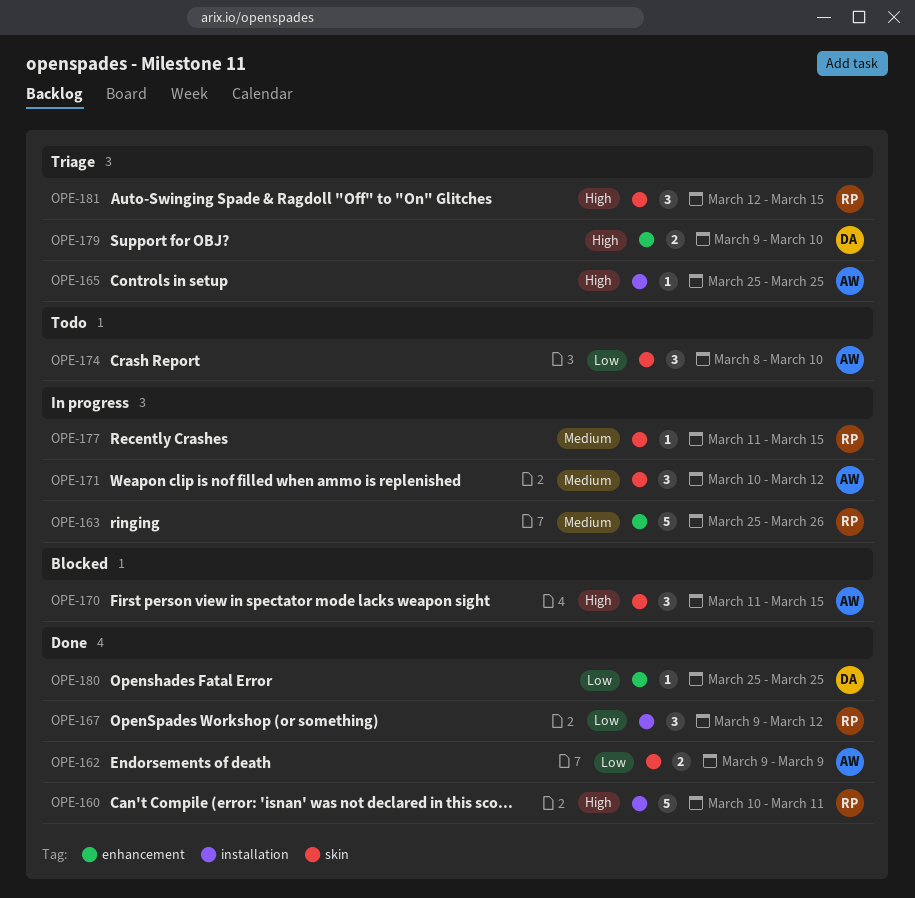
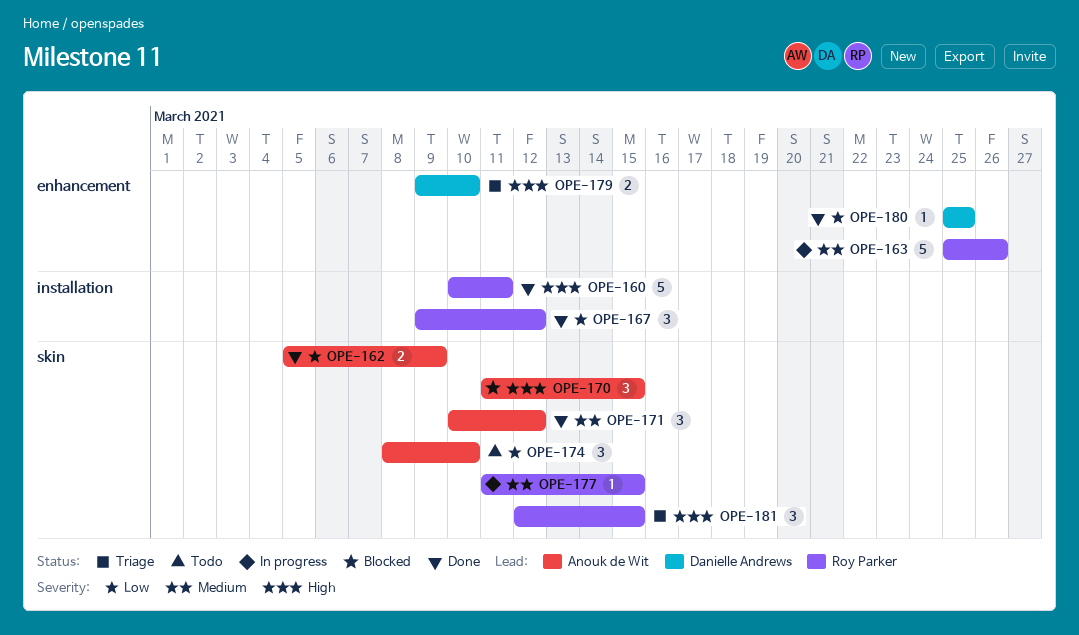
OPE-162, start: Mar 9 -> Mar 5
OPE-165: present -> none
OPE-171, status: In progress -> Done

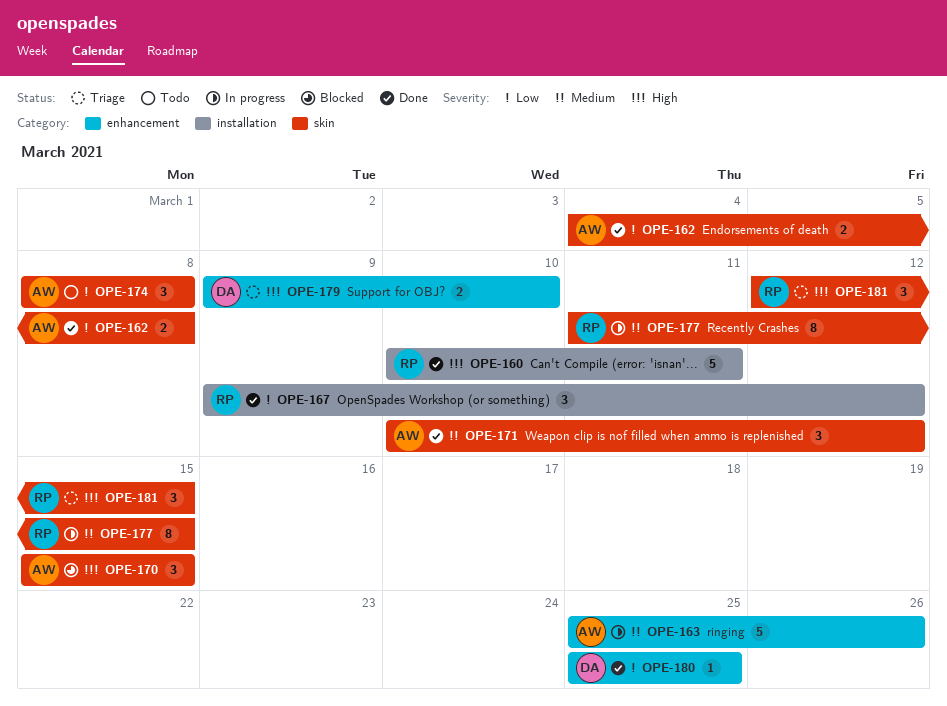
OPE-162, start: Mar 5 -> Mar 4
OPE-162, due: Mar 9 -> Mar 8
OPE-163, owner: Roy Parker -> Anouk de Wit
OPE-170, start: Mar 11 -> Mar 15
OPE-174, due: Mar 10 -> Mar 8
OPE-177, estimate: 1 -> 8

